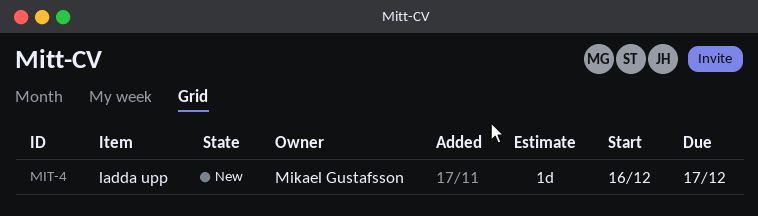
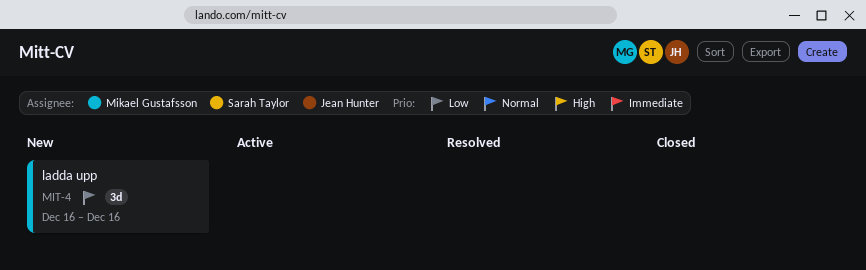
MIT-4, estimate: 1d -> 3d
MIT-4, due: Dec 17 -> Dec 16

